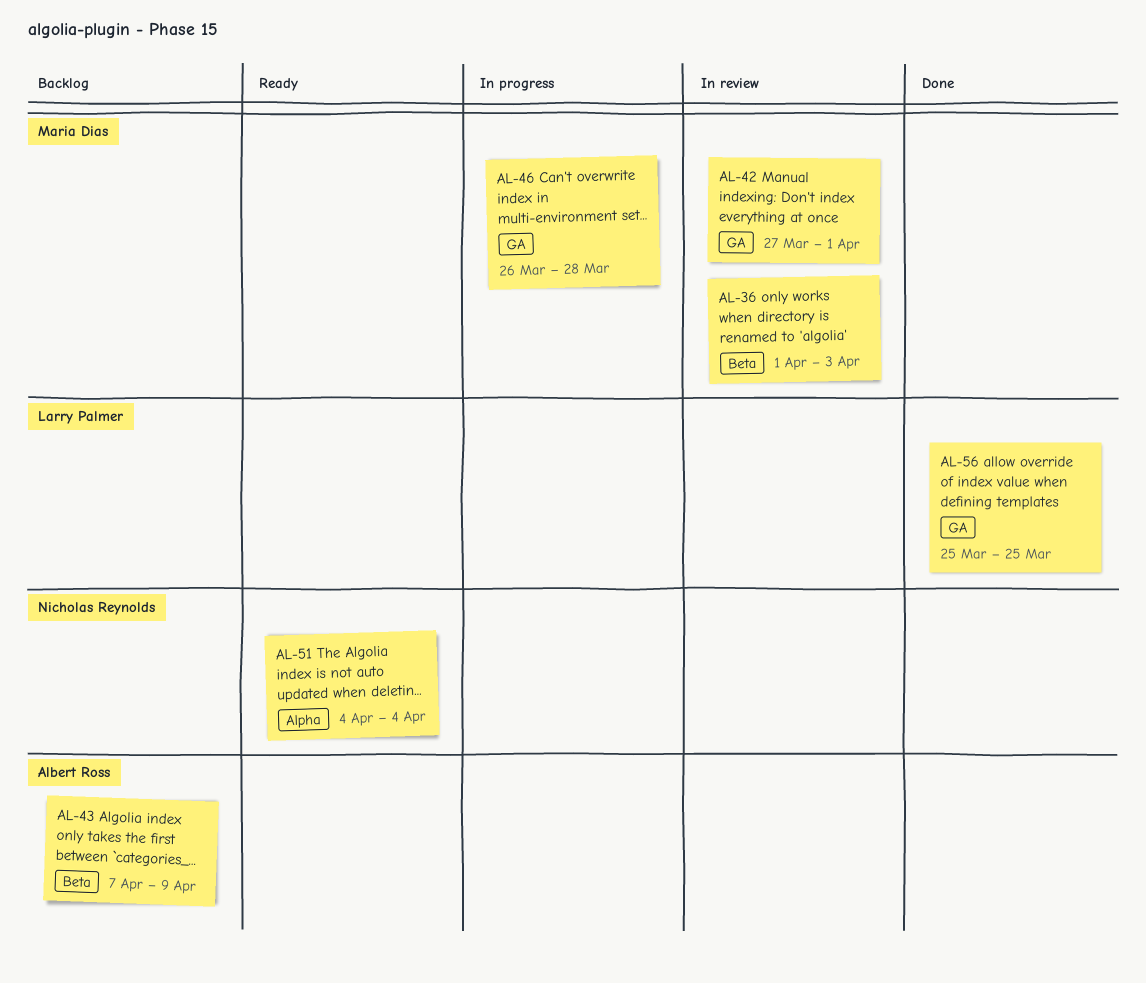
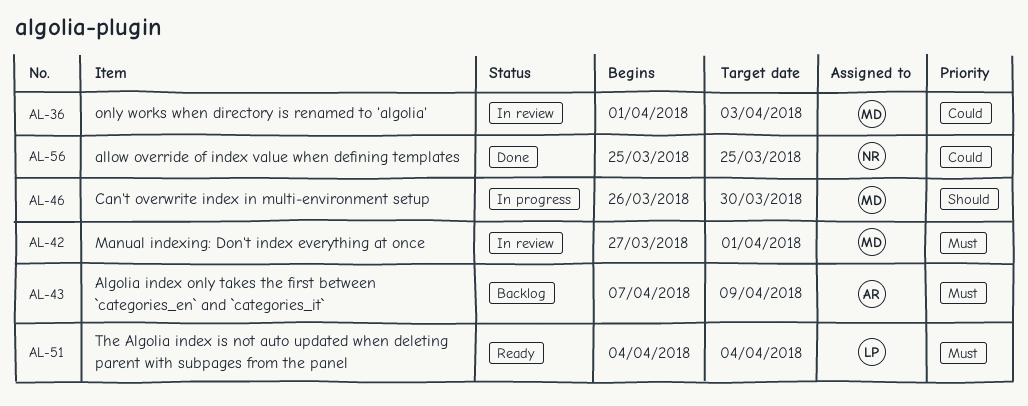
AL-46, due: Mar 28 -> Mar 30
AL-51, owner: Nicholas Reynolds -> Larry Palmer
AL-56, owner: Larry Palmer -> Nicholas Reynolds

